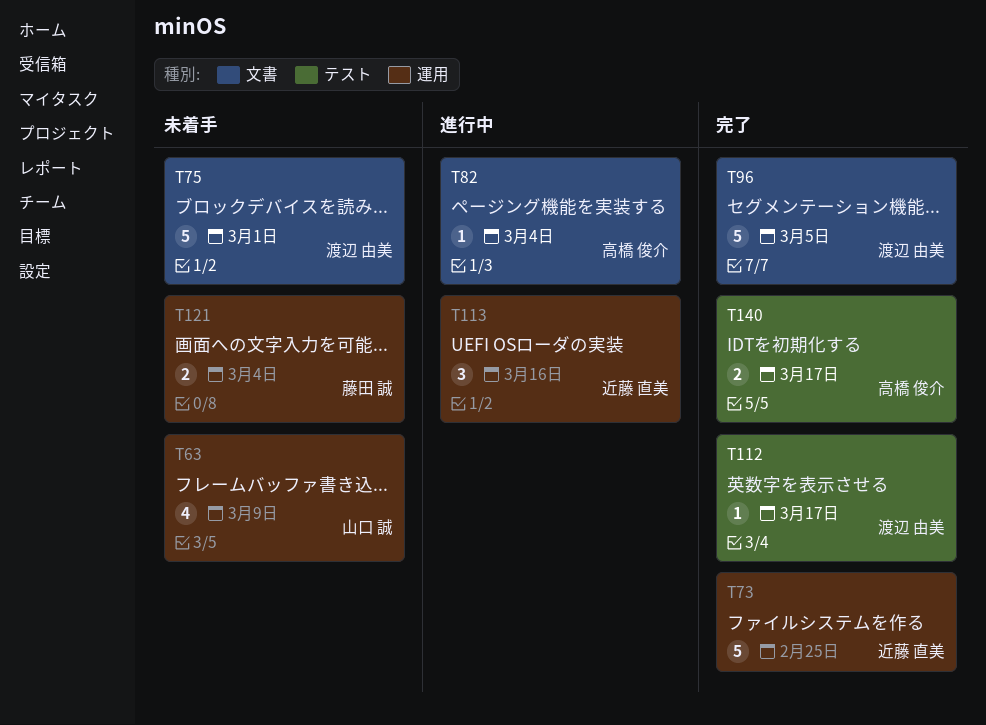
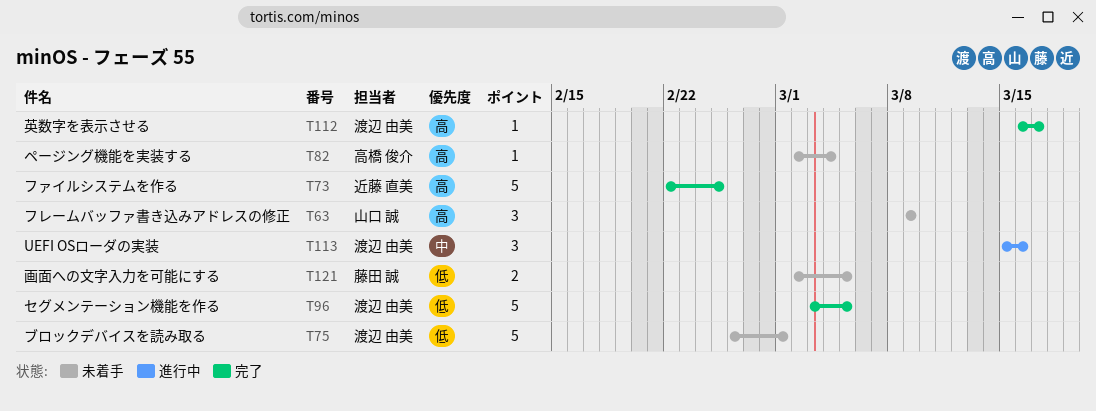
T63, estimate: 4 -> 3
T82, status: 進行中 -> 未着手
T113, owner: 近藤 直美 -> 渡辺 由美
T121, due: Mar 4 -> Mar 5
T140: present -> none

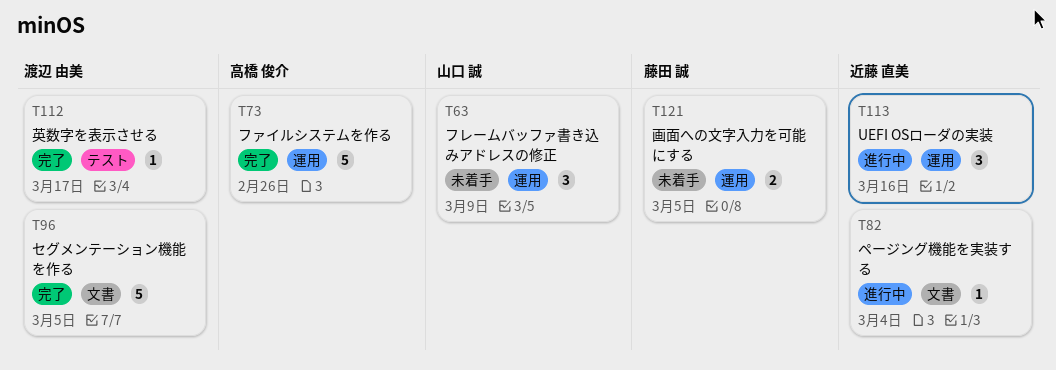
T73, owner: 近藤 直美 -> 高橋 俊介
T73, due: Feb 25 -> Feb 26
T75: present -> none
T82, status: 未着手 -> 進行中
T82, owner: 高橋 俊介 -> 近藤 直美
T113, owner: 渡辺 由美 -> 近藤 直美

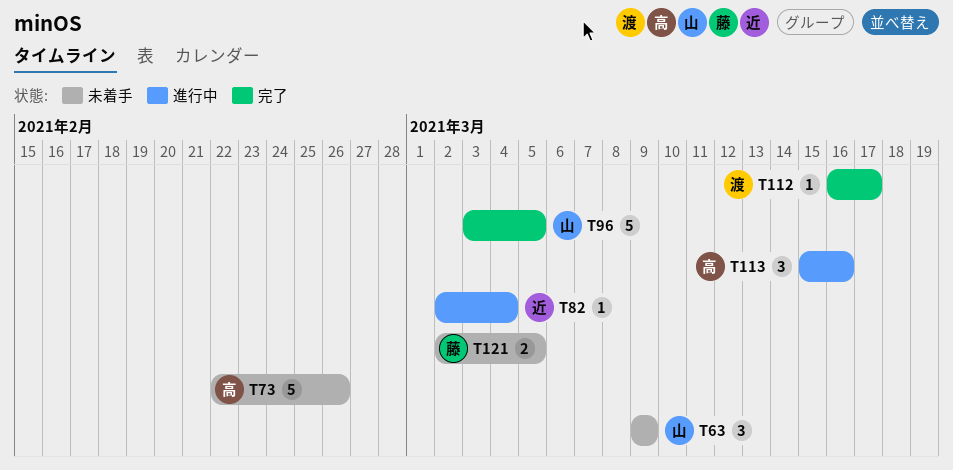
T73, status: 完了 -> 未着手
T96, owner: 渡辺 由美 -> 山口 誠
T113, owner: 近藤 直美 -> 高橋 俊介

